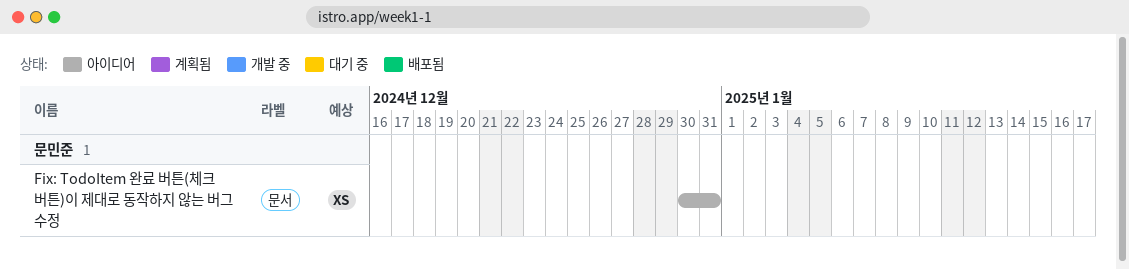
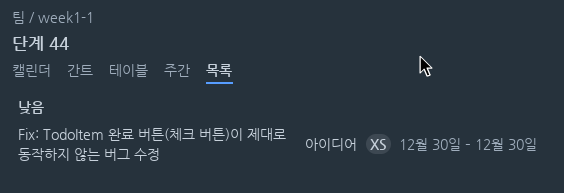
Fix: TodoItem 완료 버튼(체크 버튼)이 제대로 동작하지 않는 버그 수정, due: Dec 31 -> Dec 30

